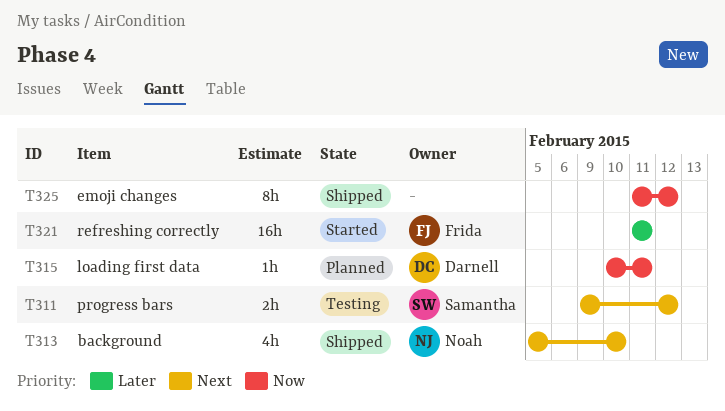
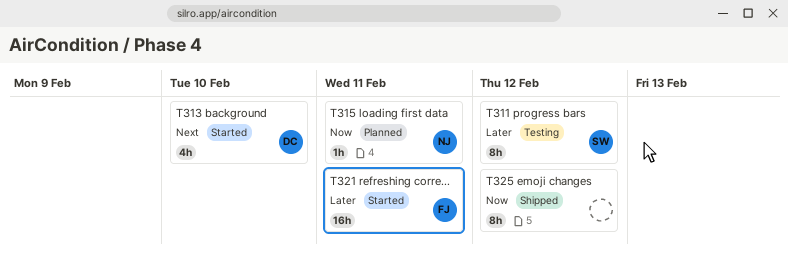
T311, priority: Next -> Later
T311, estimate: 2h -> 8h
T313, status: Shipped -> Started
T313, owner: Noah -> Darnell
T315, owner: Darnell -> Noah

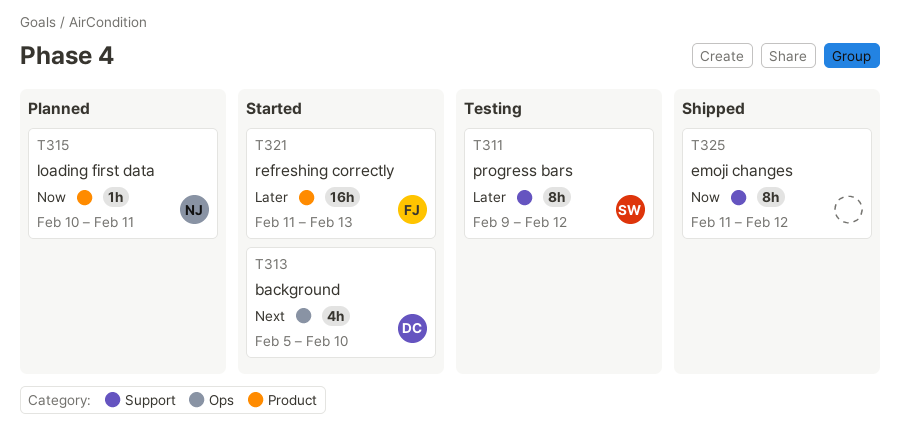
T321, due: Feb 11 -> Feb 13

